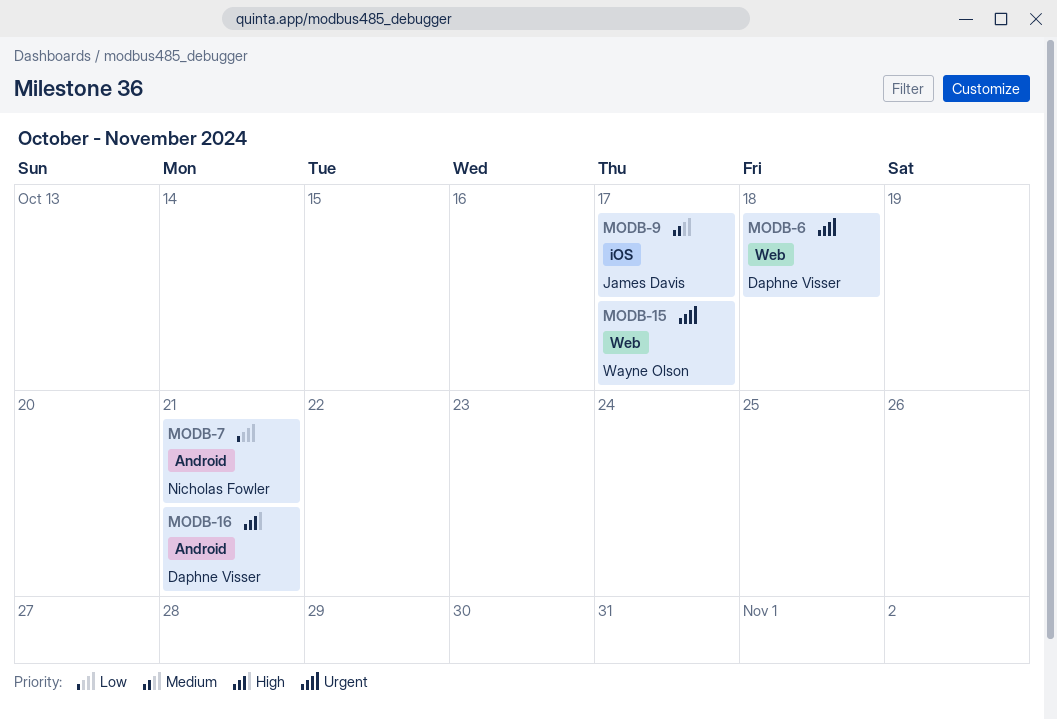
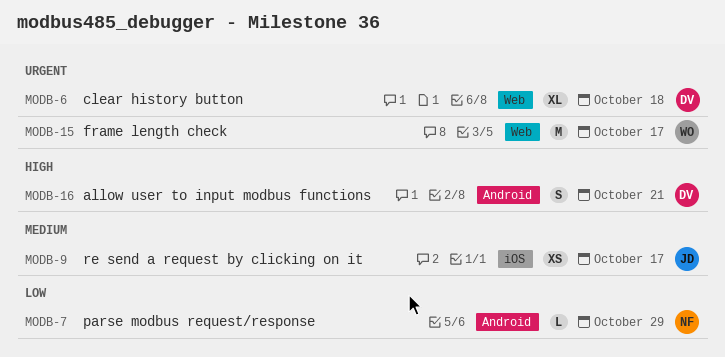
MODB-7, due: Oct 21 -> Oct 29

